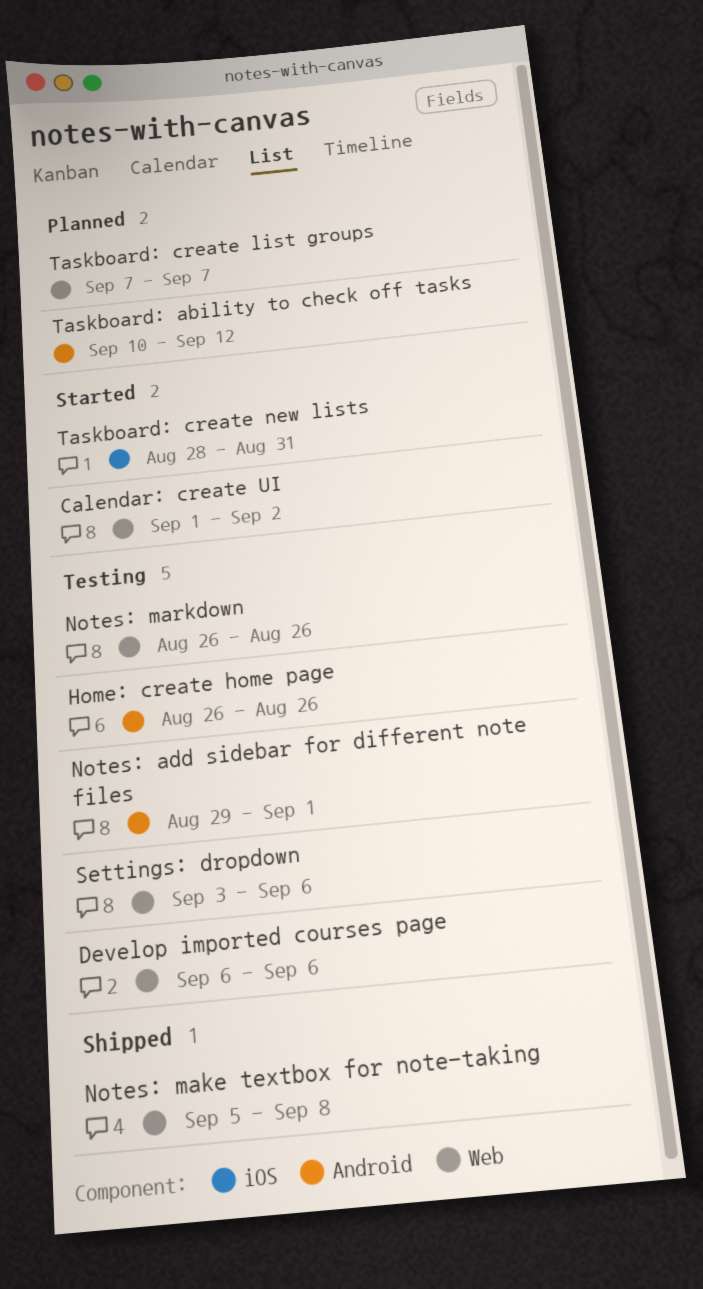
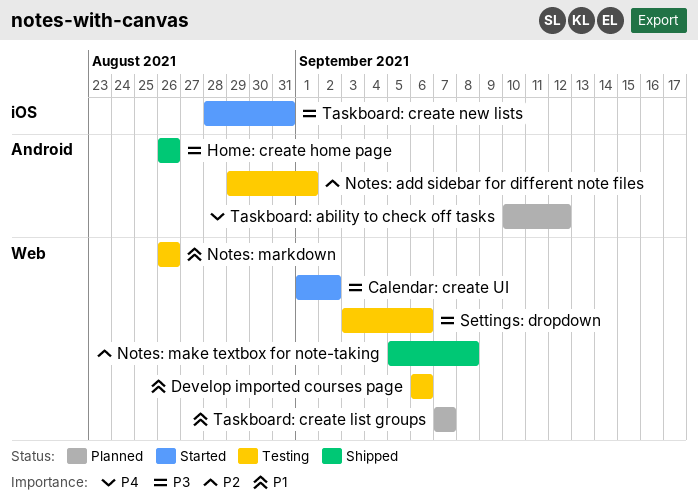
Home: create home page, status: Testing -> Shipped

